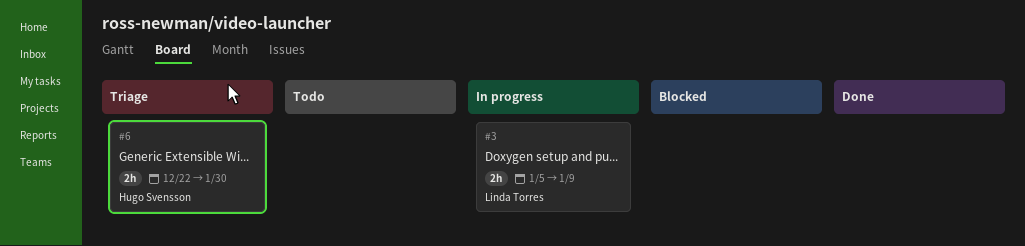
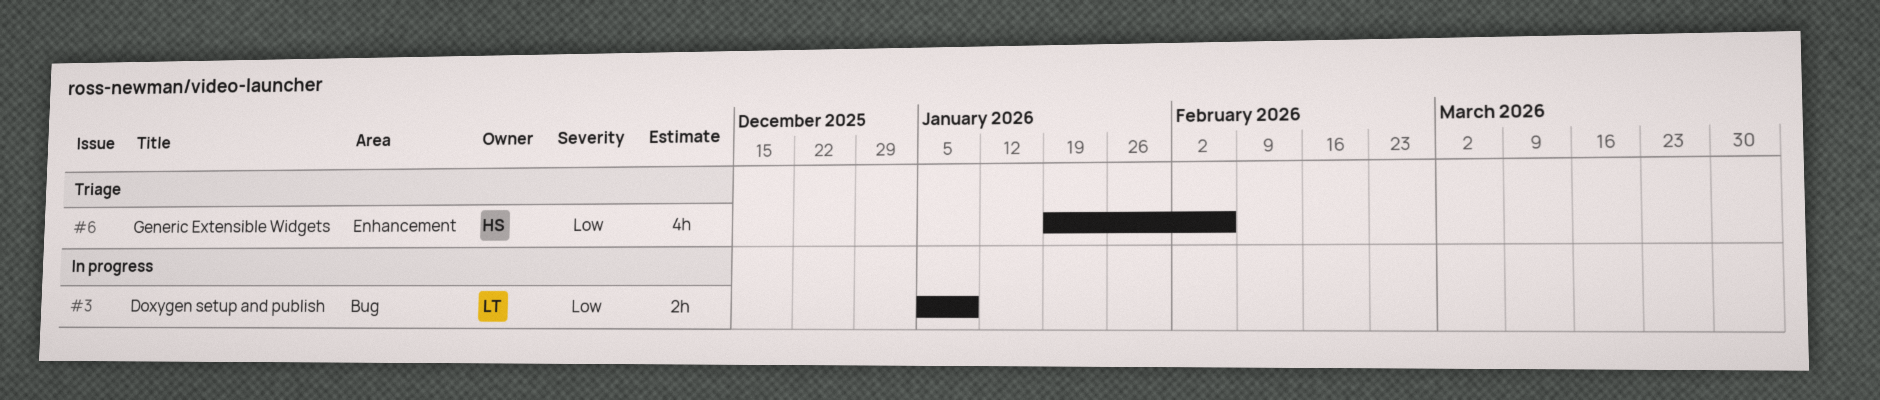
#6, estimate: 2h -> 4h
#6, start: Dec 22 -> Jan 19
#6, due: Jan 30 -> Feb 6

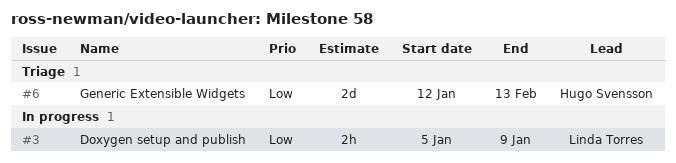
#6, estimate: 4h -> 2d
#6, start: Jan 19 -> Jan 12
#6, due: Feb 6 -> Feb 13

